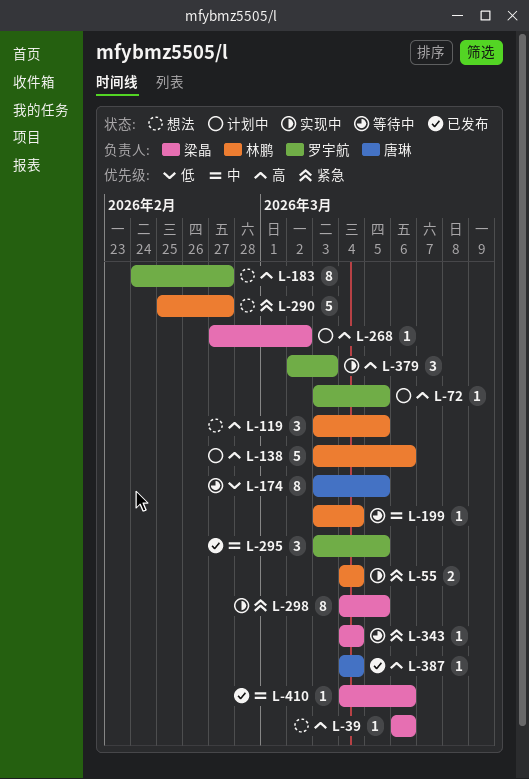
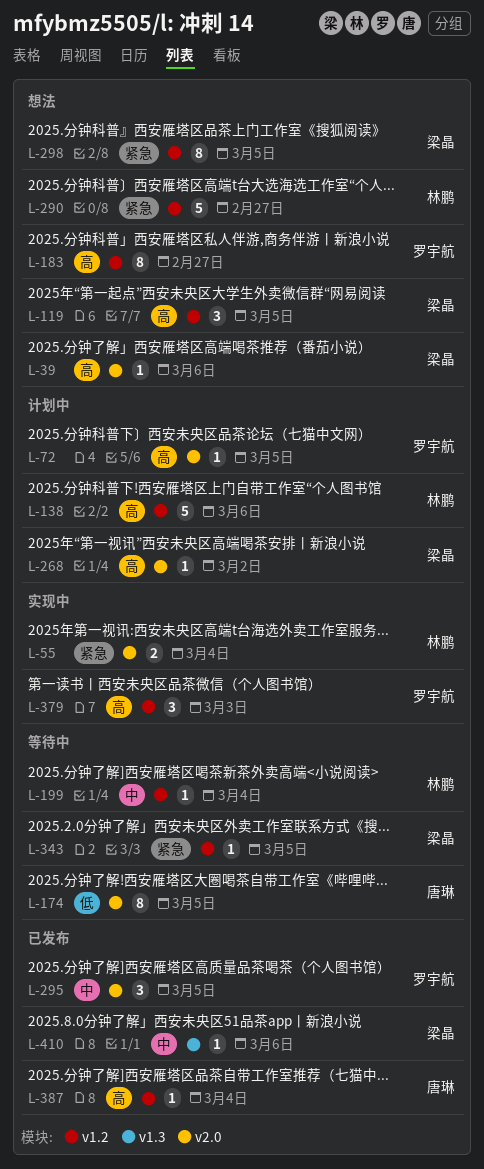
L-119, owner: 林鹏 -> 梁晶
L-298, status: 实现中 -> 想法
L-343, due: Mar 4 -> Mar 5

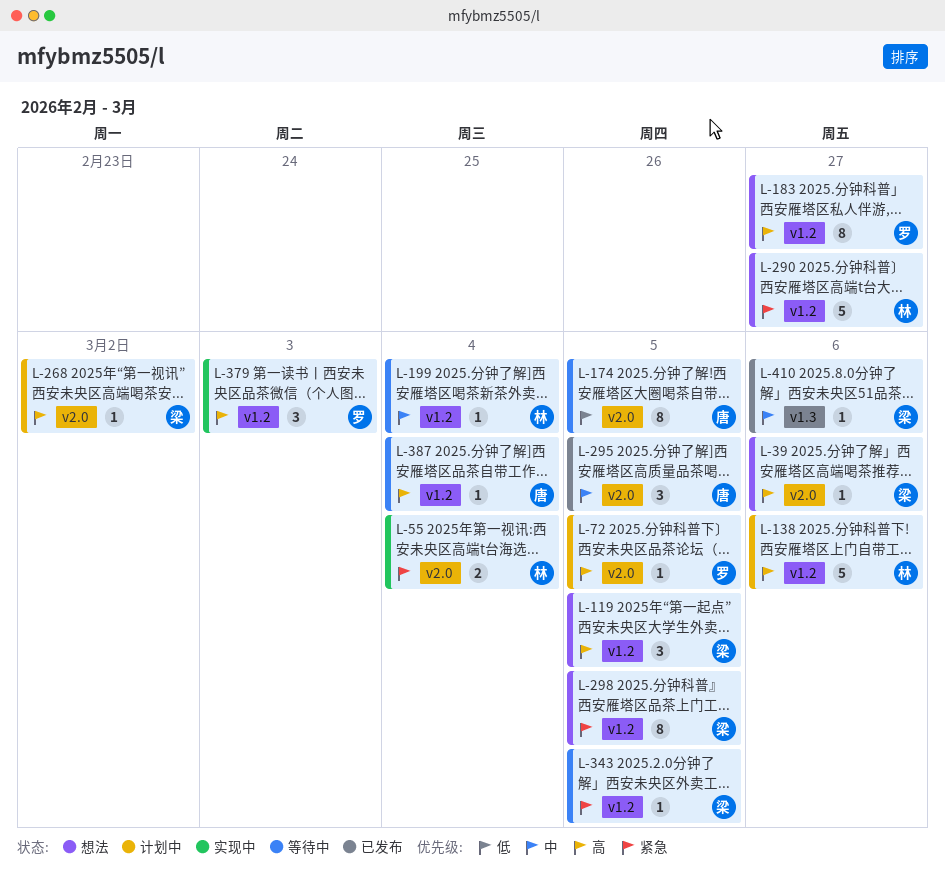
L-295, owner: 罗宇航 -> 唐琳
L-387, status: 已发布 -> 等待中

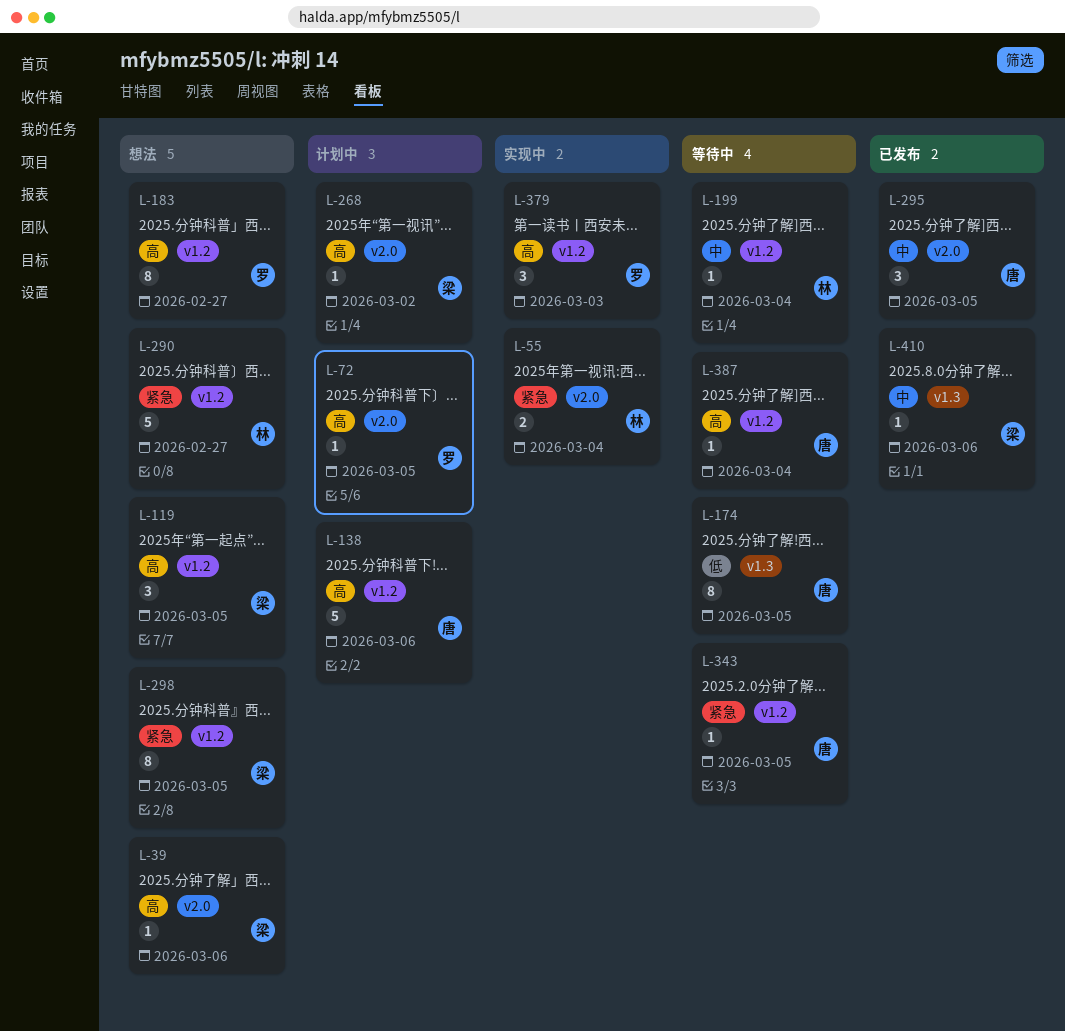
L-138, owner: 林 -> 唐
L-174, label: v2.0 -> v1.3
L-343, owner: 梁 -> 唐

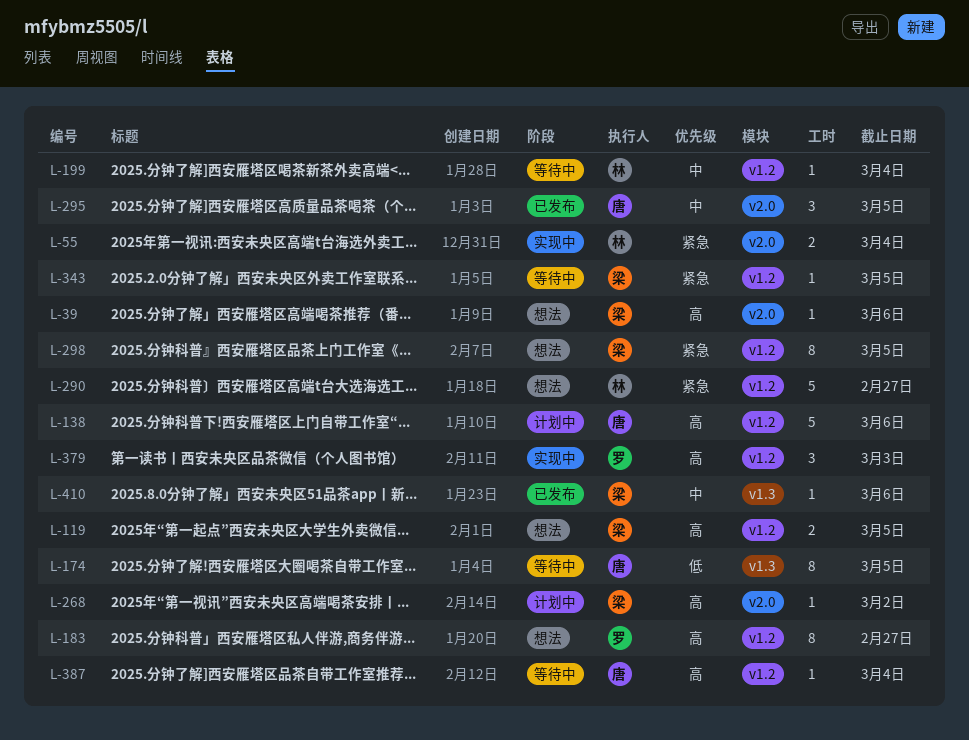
L-72: present -> none
L-119, estimate: 3 -> 2
L-343, owner: 唐 -> 梁

